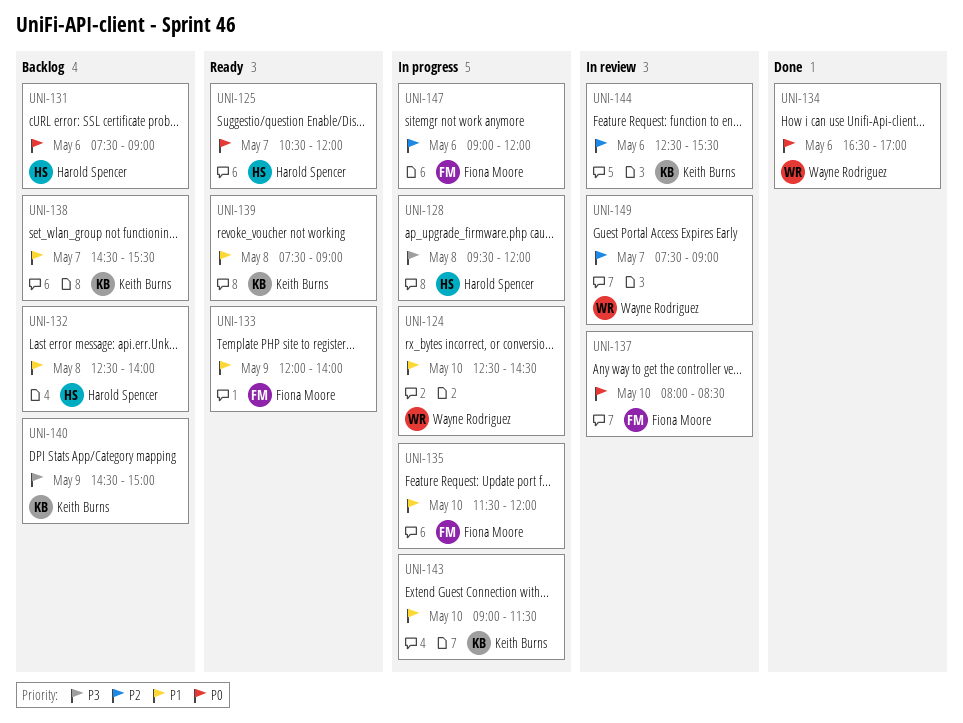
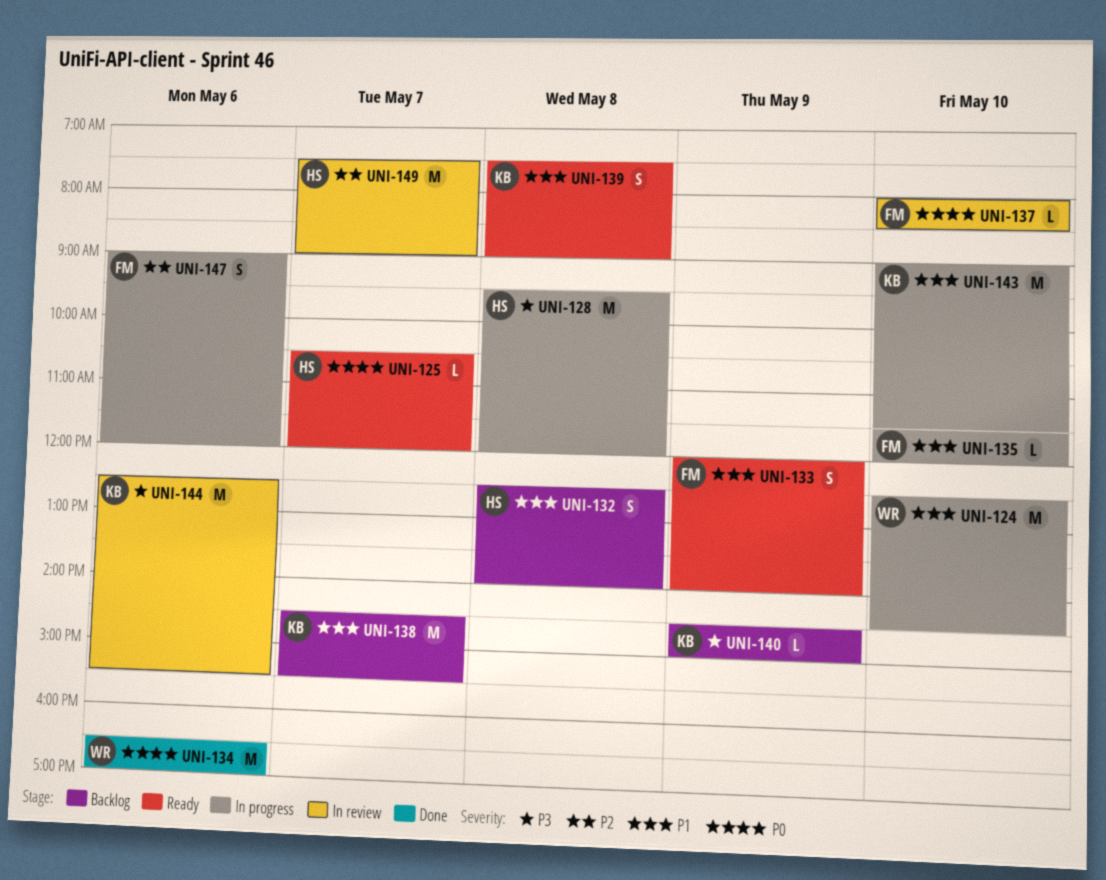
UNI-131: present -> none
UNI-144, priority: P2 -> P3
UNI-149, owner: Wayne Rodriguez -> Harold Spencer

